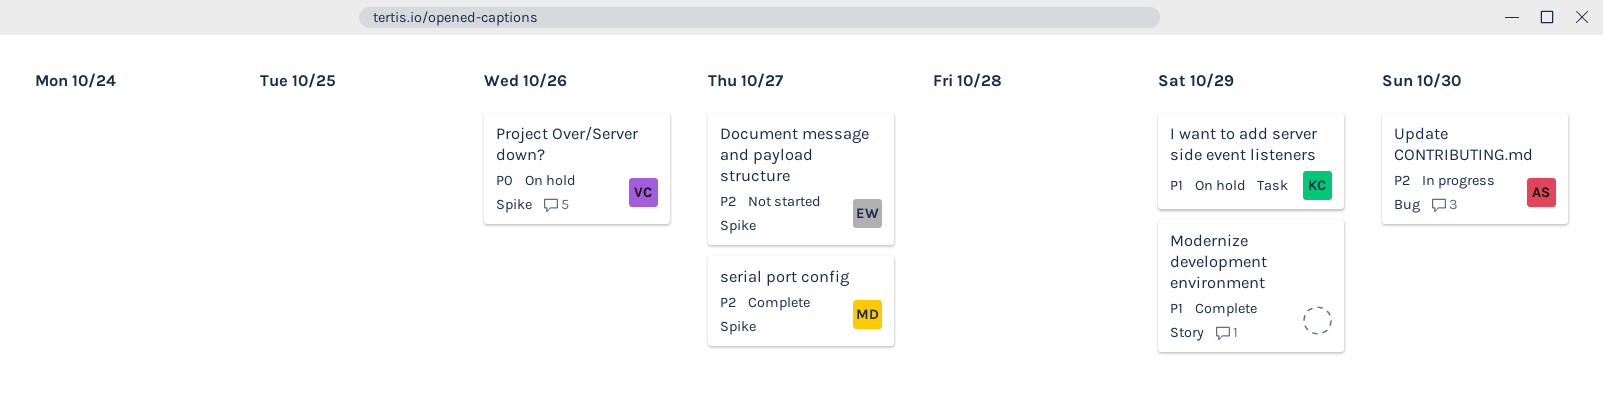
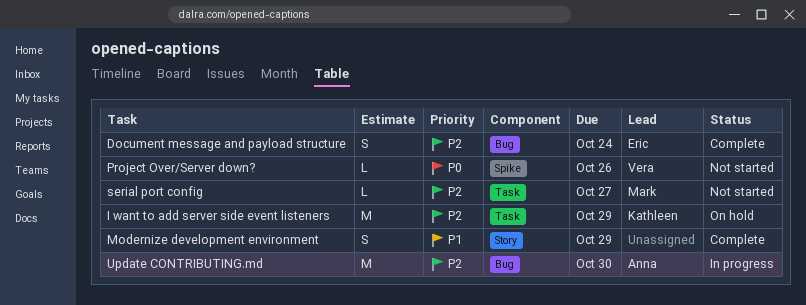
Document message and payload structure, status: Not started -> Complete
Document message and payload structure, label: Spike -> Bug
Document message and payload structure, due: Oct 27 -> Oct 24
I want to add server side event listeners, priority: P1 -> P2
Project Over/Server down?, status: On hold -> Not started
serial port config, status: Complete -> Not started
serial port config, label: Spike -> Task

